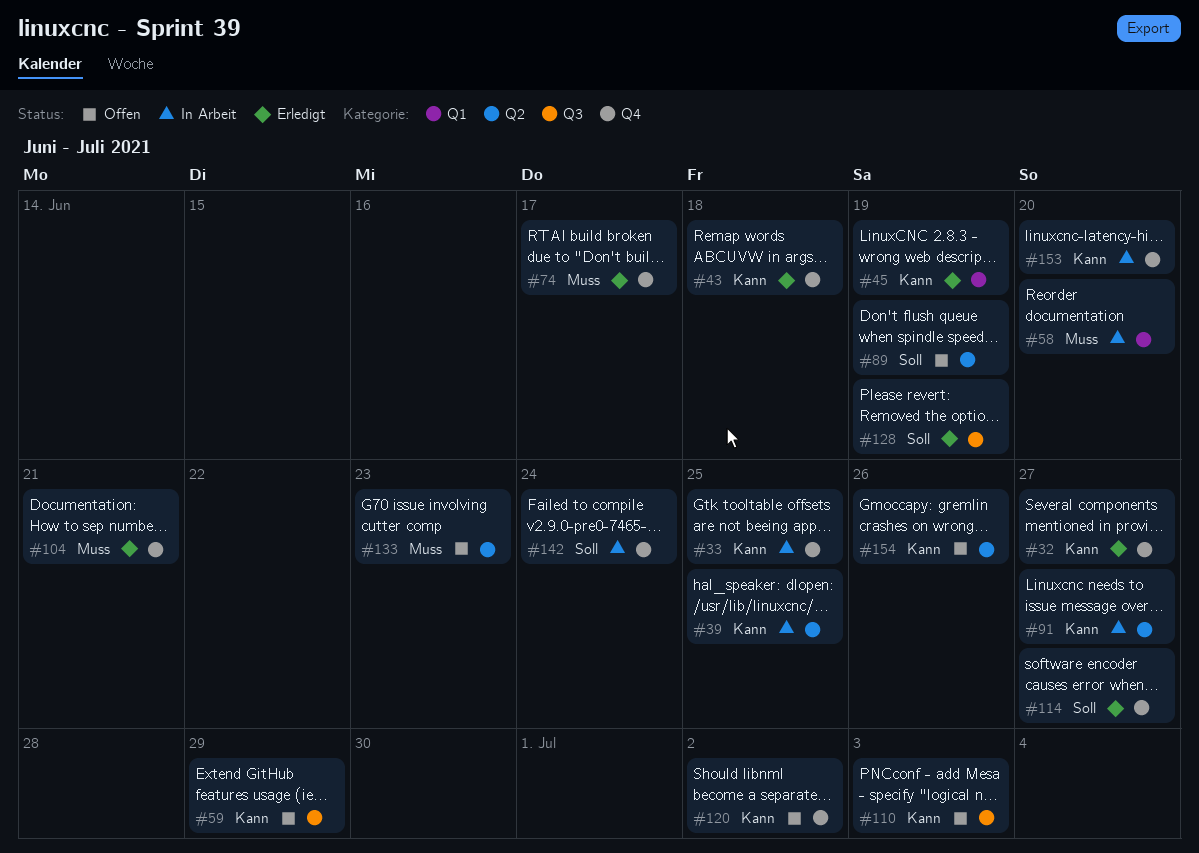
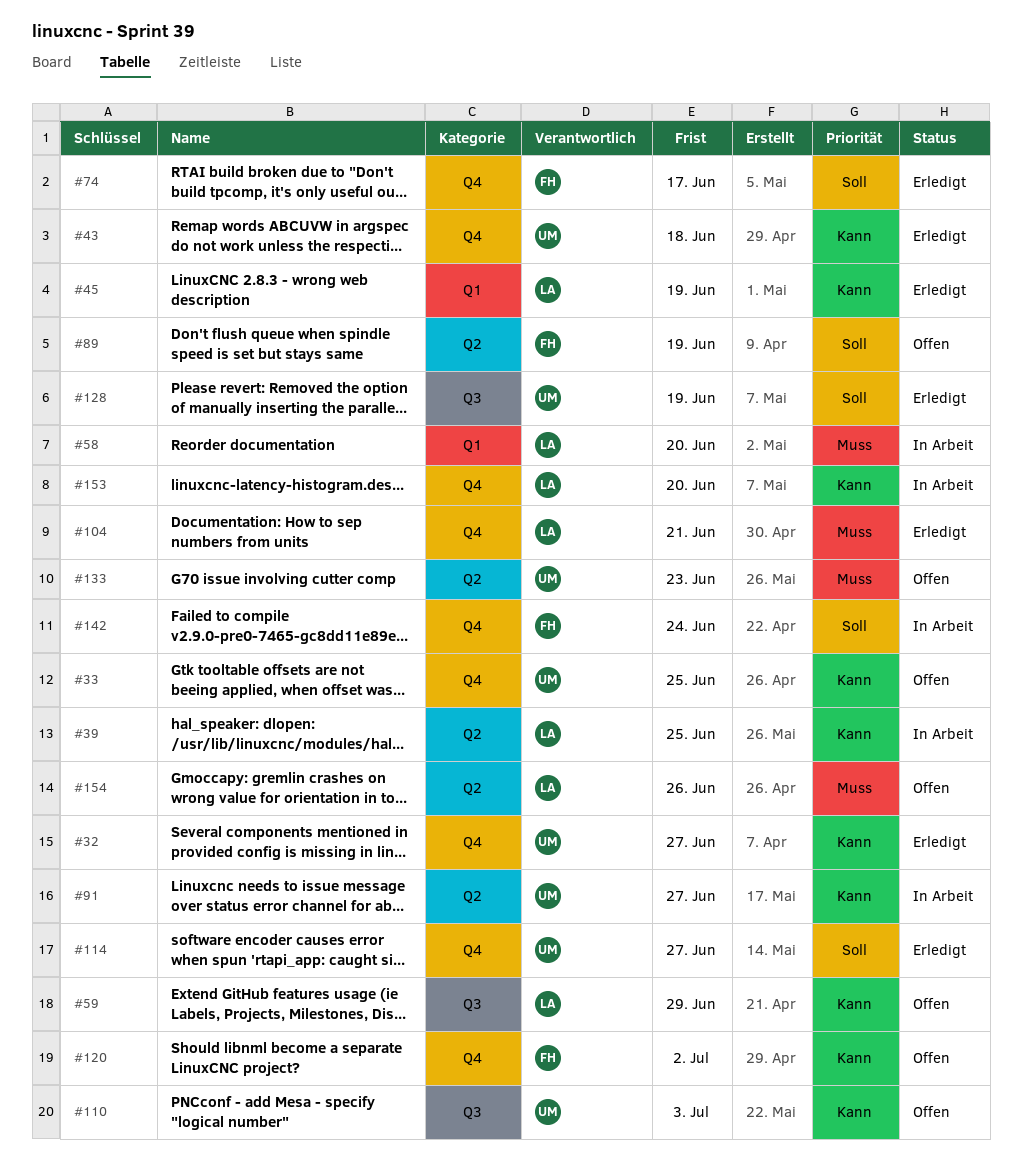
#33, status: In Arbeit -> Offen
#74, priority: Muss -> Soll
#154, priority: Kann -> Muss

